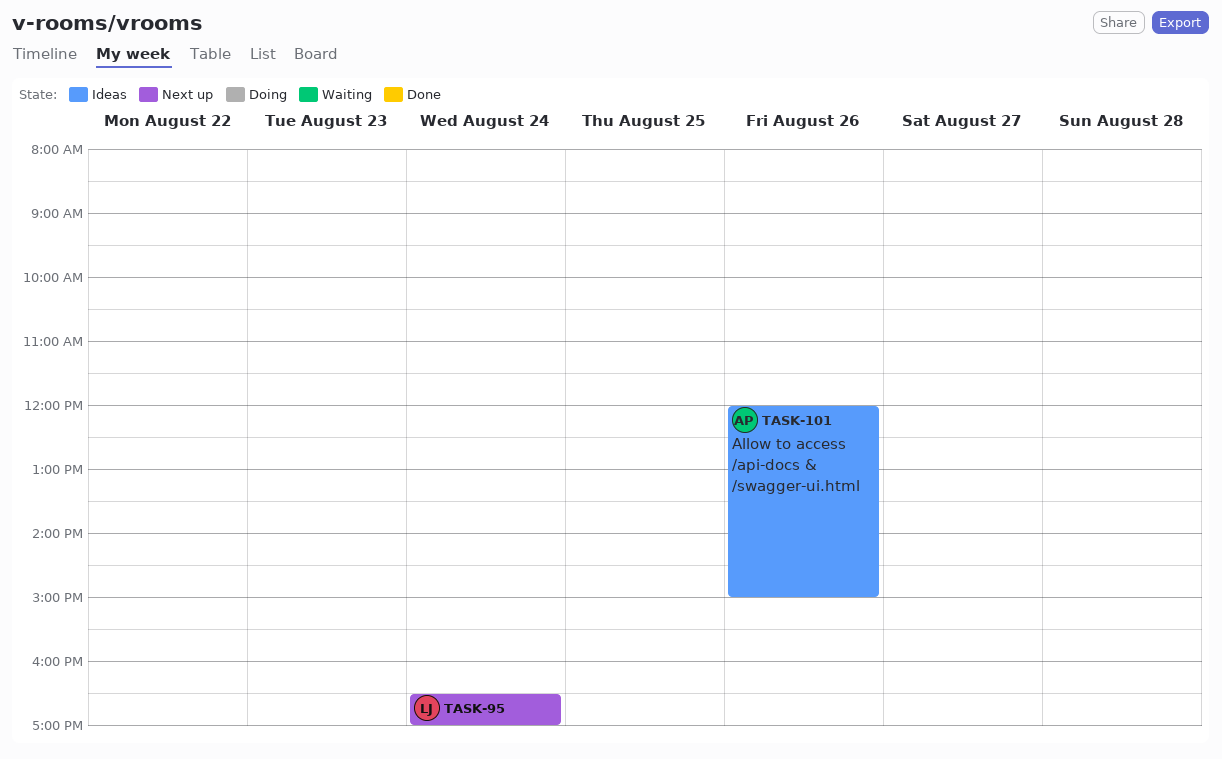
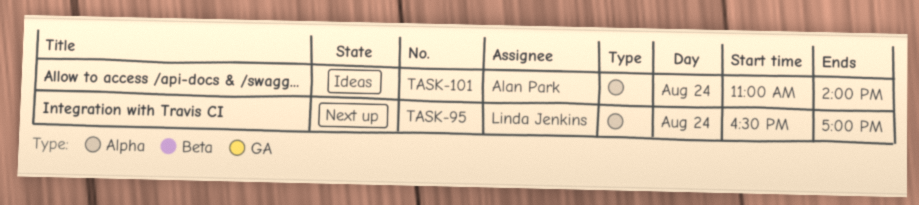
TASK-101, day: Aug 26 -> Aug 24
TASK-101, begins: 12:00 -> 11:00
TASK-101, ends: 15:00 -> 14:00

